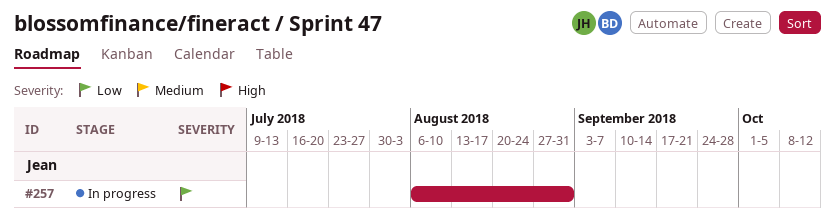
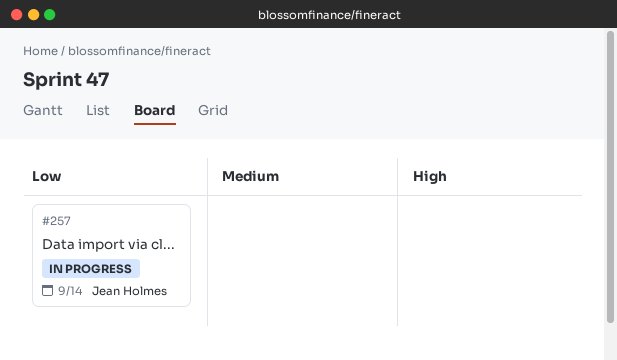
#257, due: Aug 31 -> Sep 14

